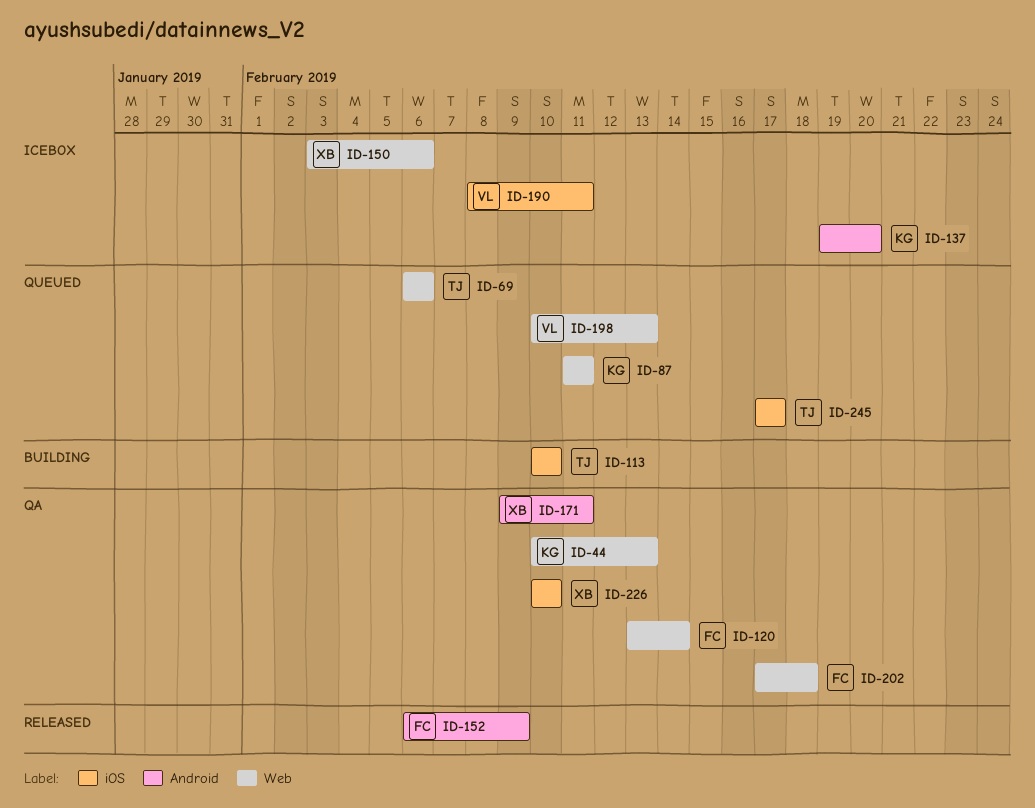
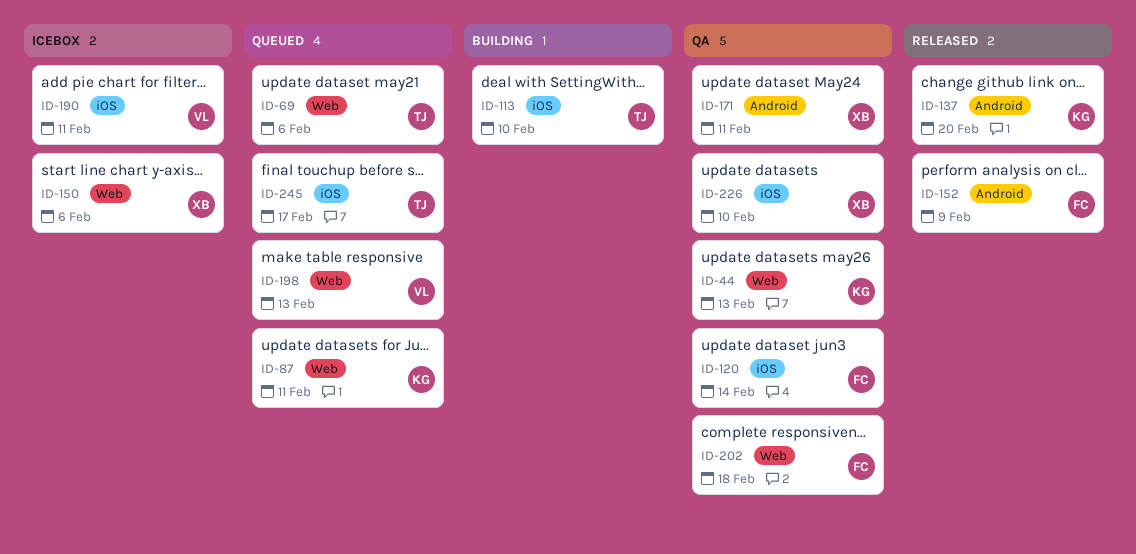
ID-120, label: Web -> iOS
ID-137, status: Icebox -> Released

